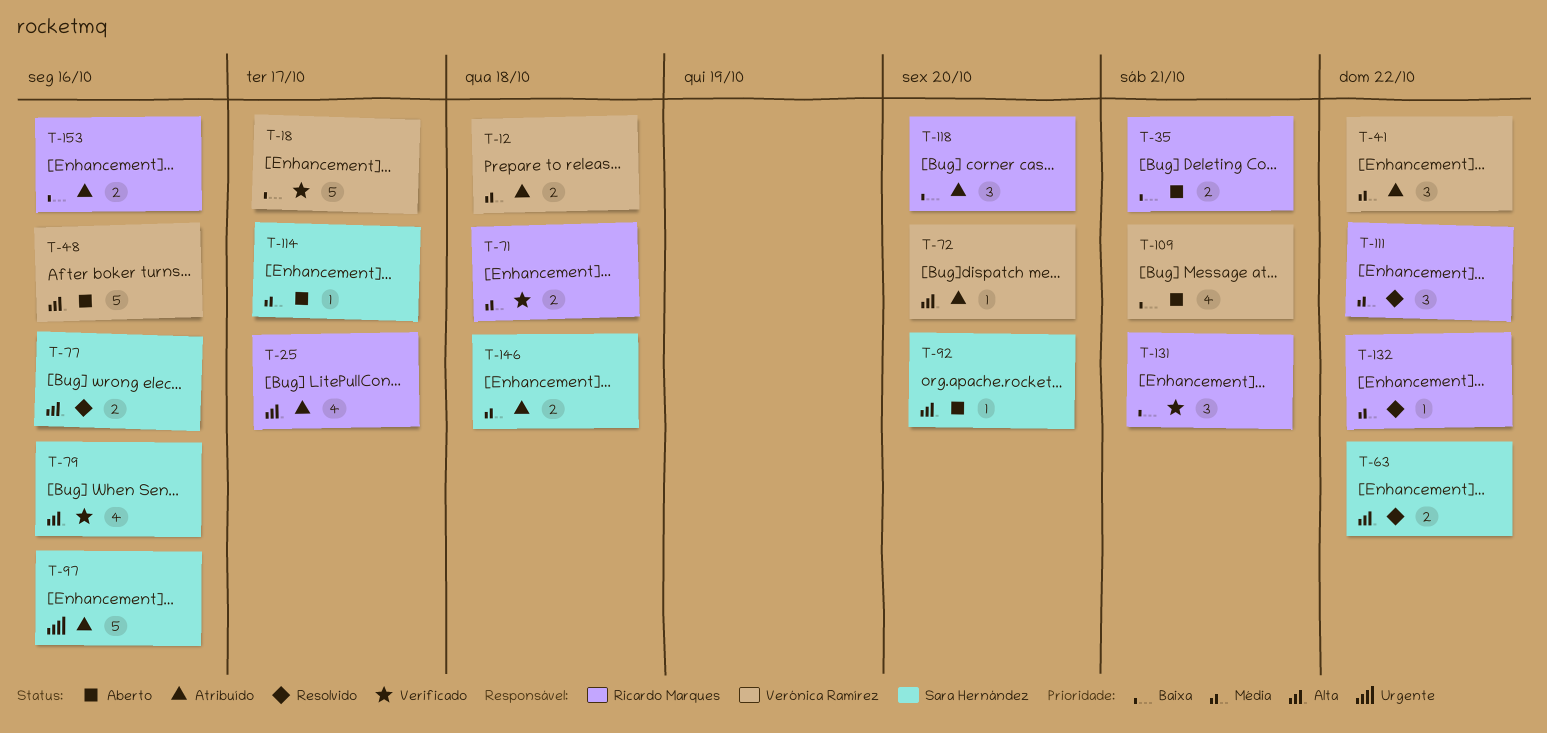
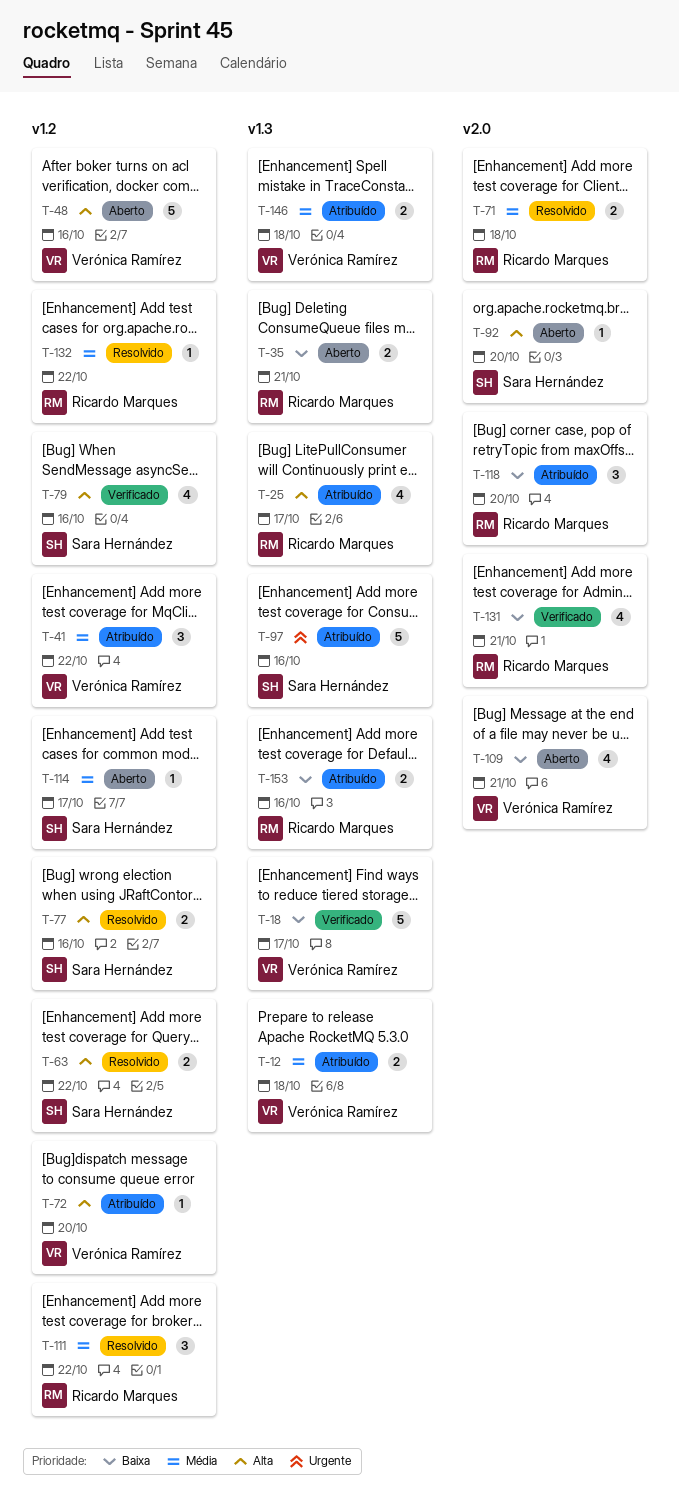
T-71, status: Verificado -> Resolvido
T-131, estimate: 3 -> 4
T-146, owner: Sara Hernández -> Verónica Ramírez

